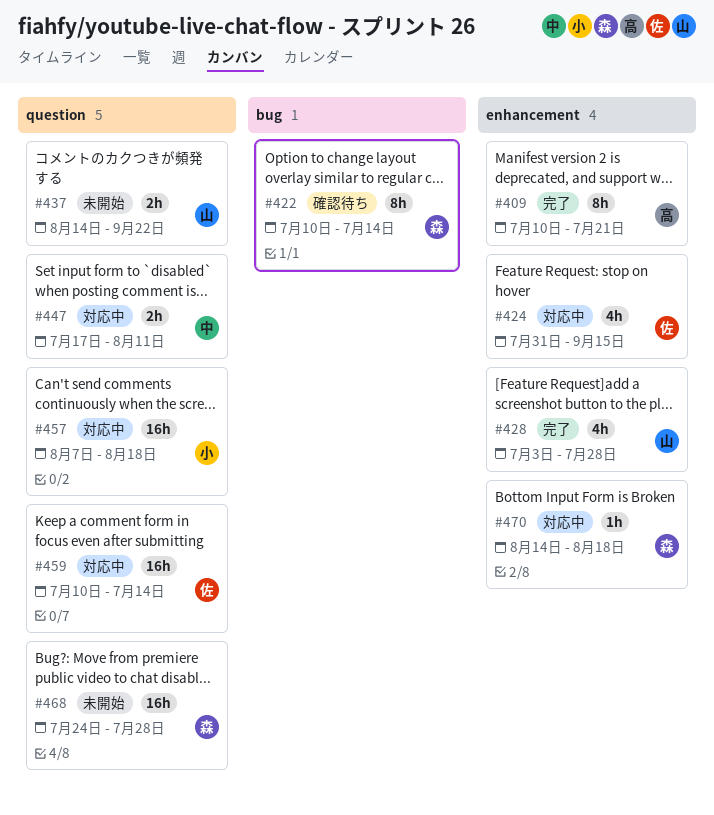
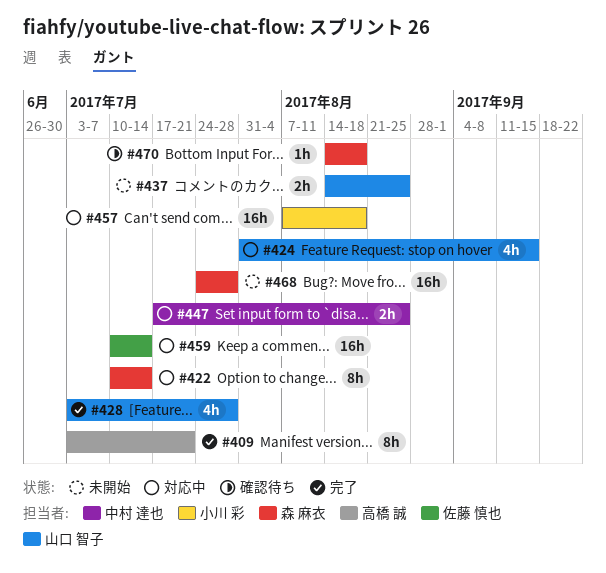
#409, start: Jul 10 -> Jul 3
#422, status: 確認待ち -> 対応中
#424, owner: 佐藤 慎也 -> 山口 智子
#437, due: Sep 22 -> Aug 25
#447, due: Aug 11 -> Aug 25
#470, status: 対応中 -> 確認待ち

